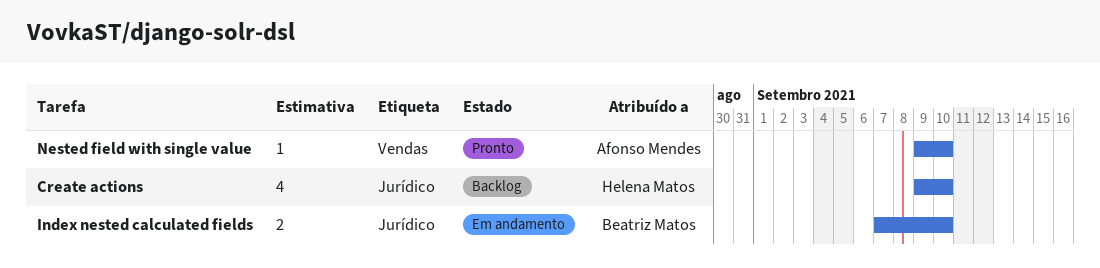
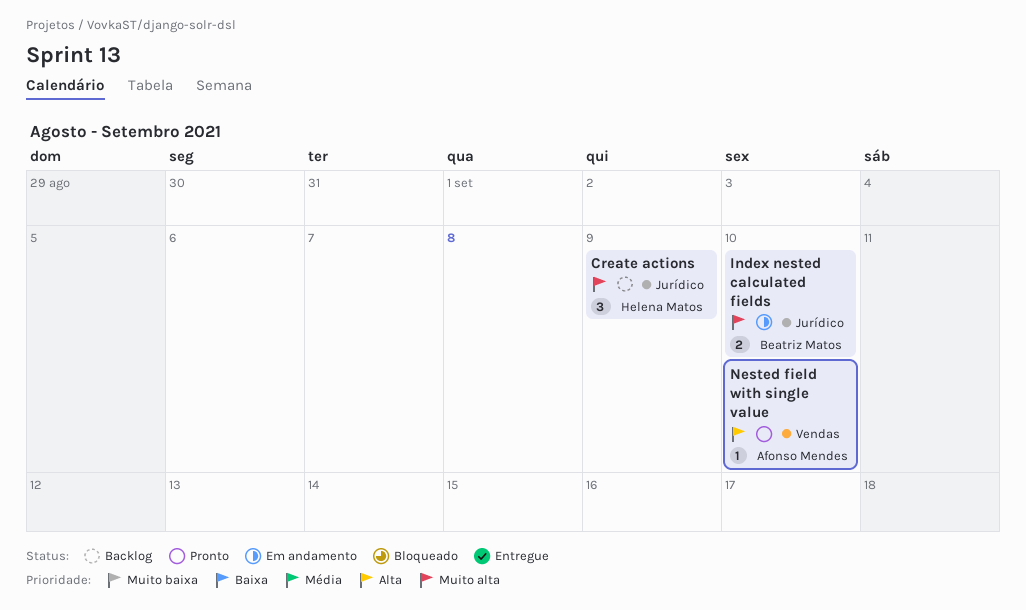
Create actions, estimate: 4 -> 3
Create actions, due: Sep 10 -> Sep 9

